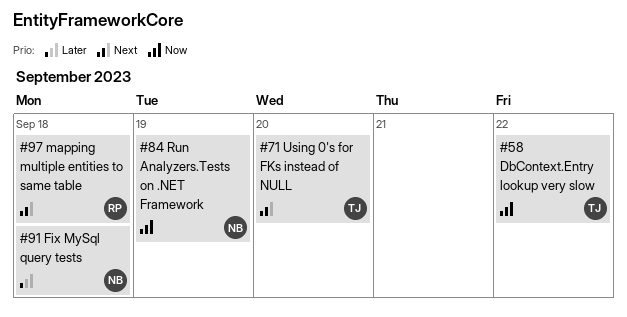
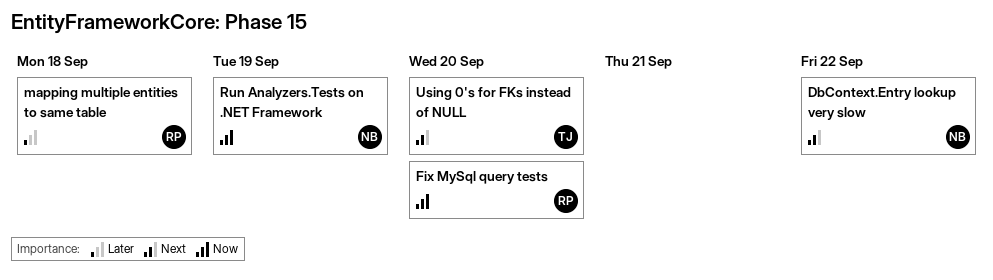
DbContext.Entry lookup very slow, owner: TJ -> NB
DbContext.Entry lookup very slow, priority: Now -> Next
Fix MySql query tests, owner: NB -> RP
Fix MySql query tests, priority: Later -> Now
Fix MySql query tests, due: Sep 18 -> Sep 20
mapping multiple entities to same table, priority: Next -> Later

